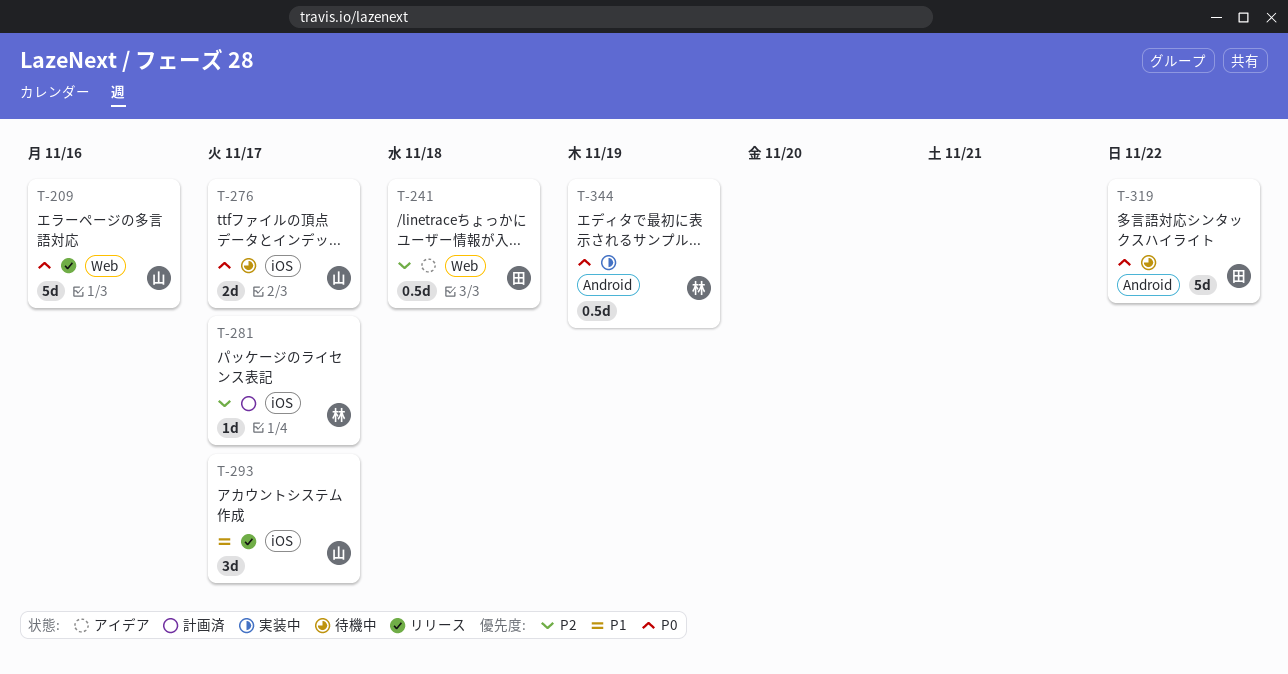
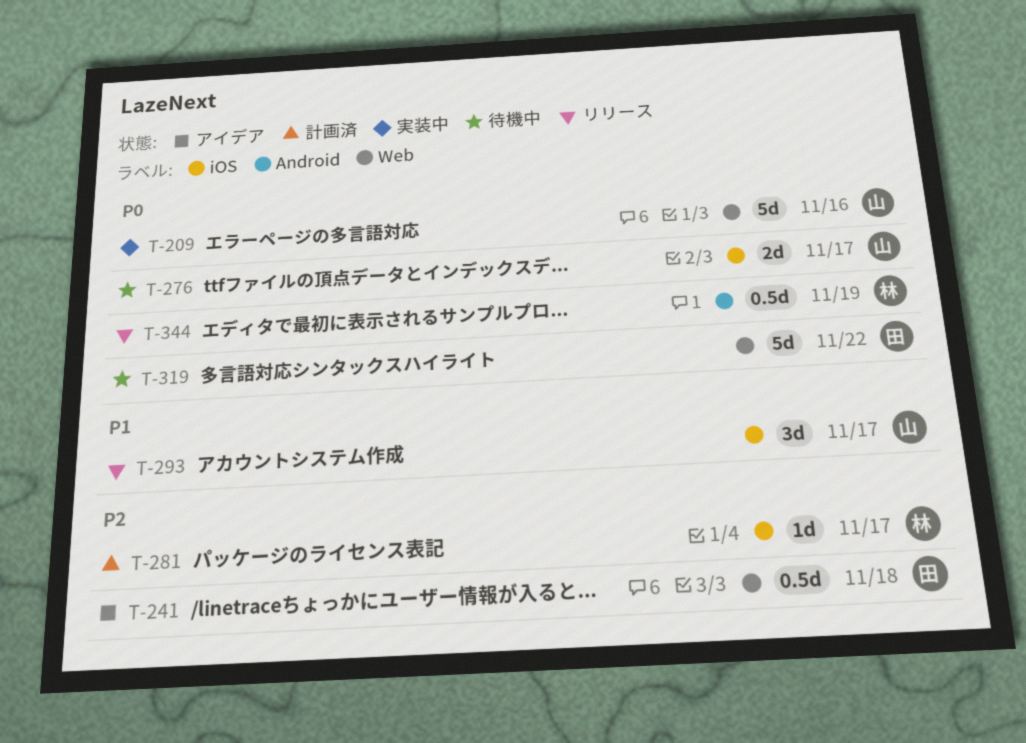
T-209, status: リリース -> 実装中
T-319, label: Android -> Web
T-344, status: 実装中 -> リリース

